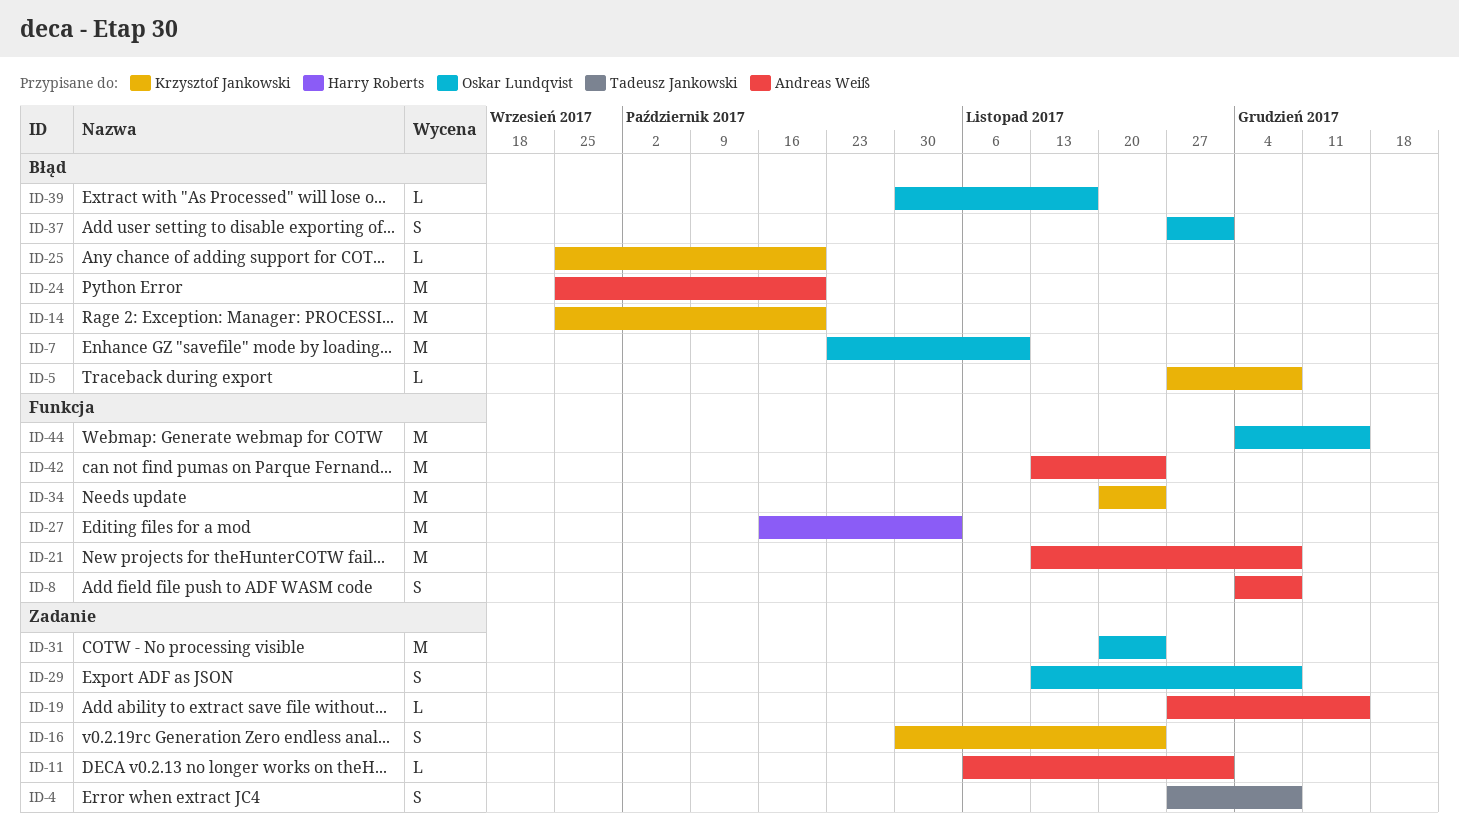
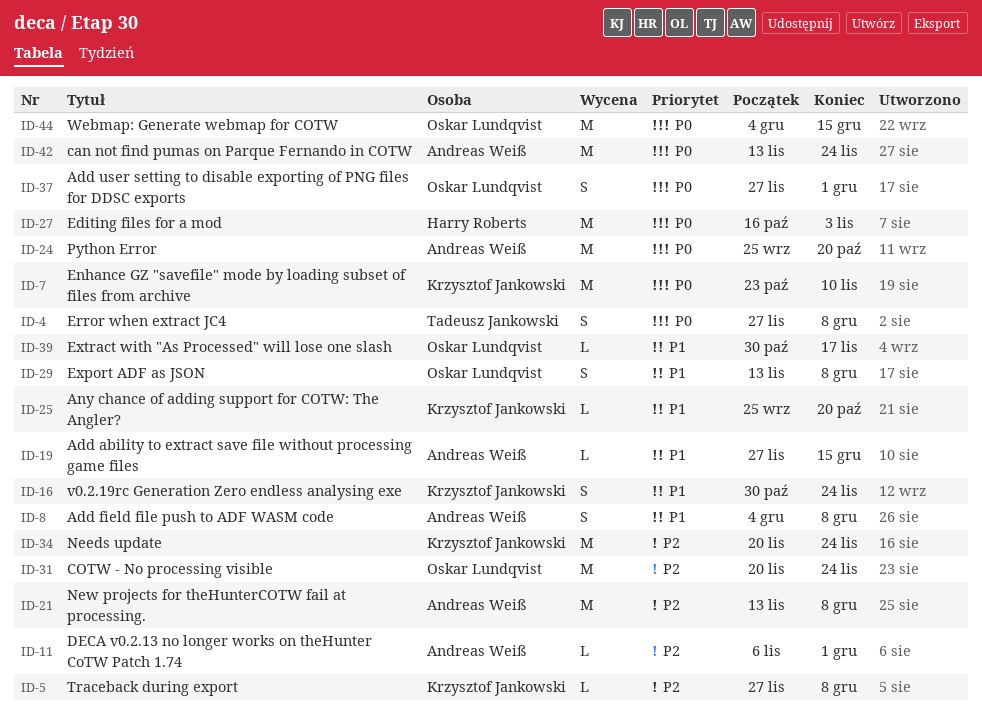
ID-7, owner: Oskar Lundqvist -> Krzysztof Jankowski
ID-14: present -> none

